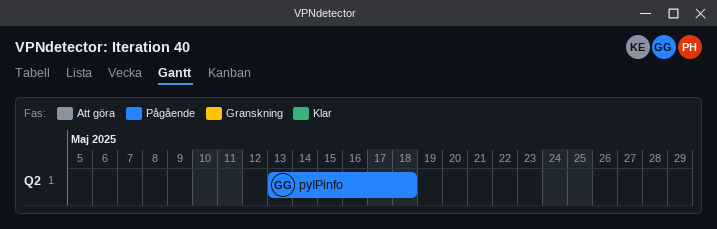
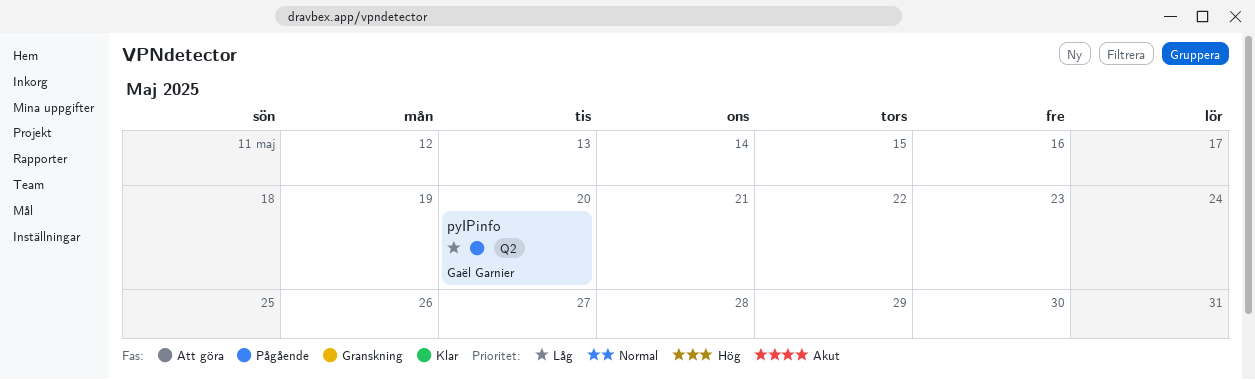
pyIPinfo, due: May 18 -> May 20

